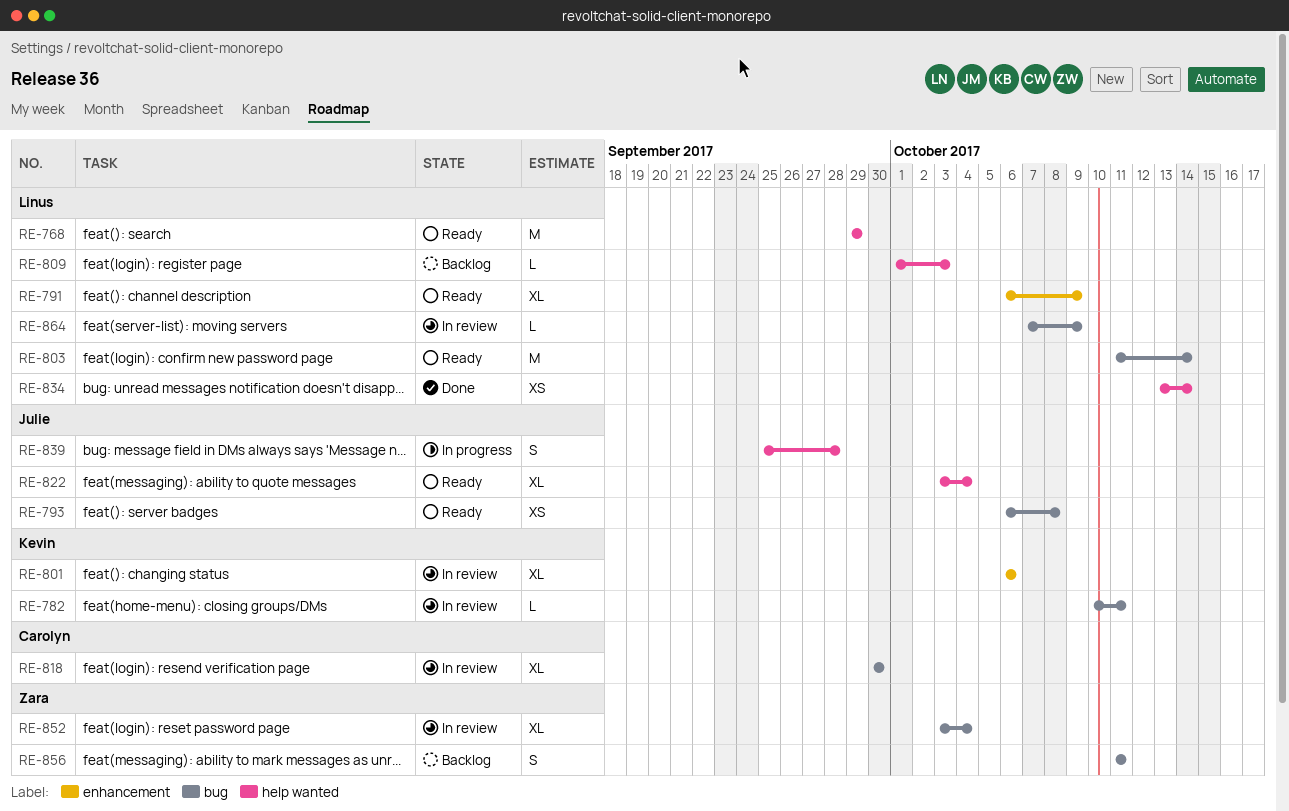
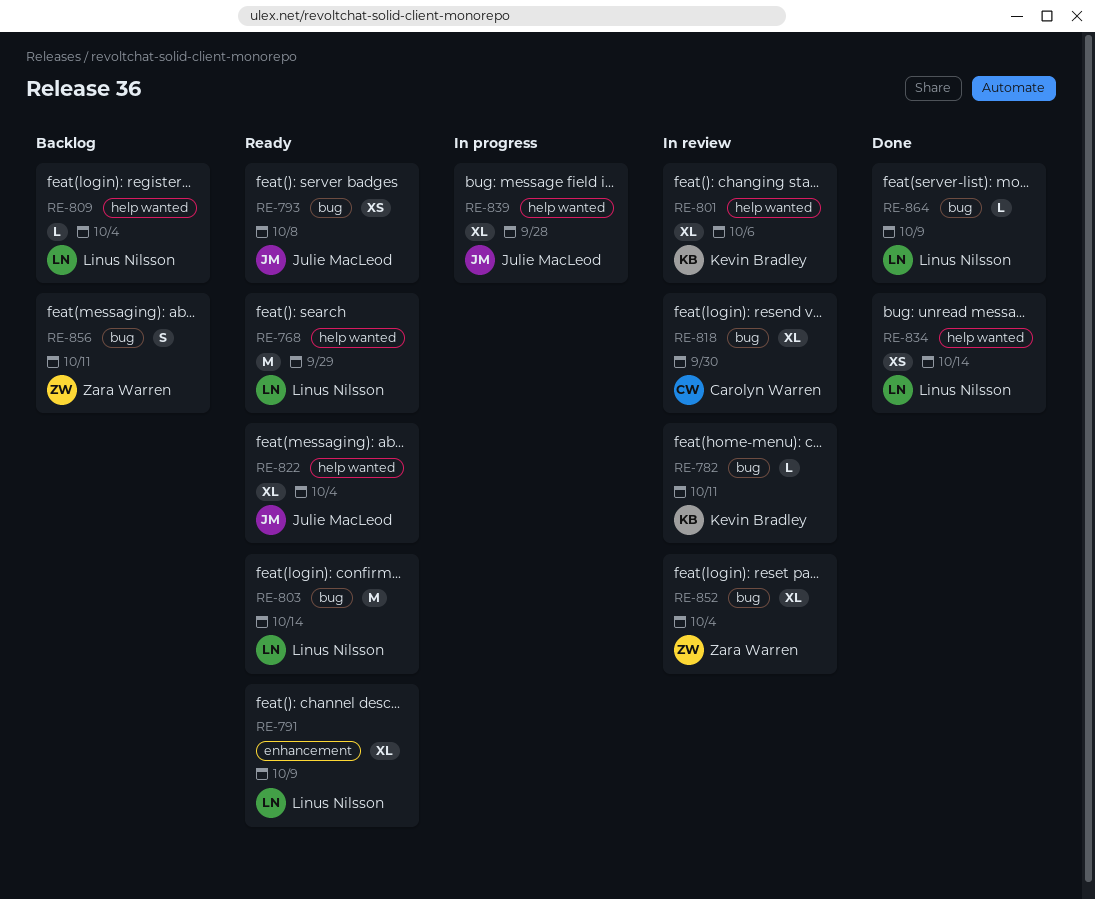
RE-801, label: enhancement -> help wanted
RE-809, due: Oct 3 -> Oct 4
RE-839, estimate: S -> XL
RE-864, status: In review -> Done

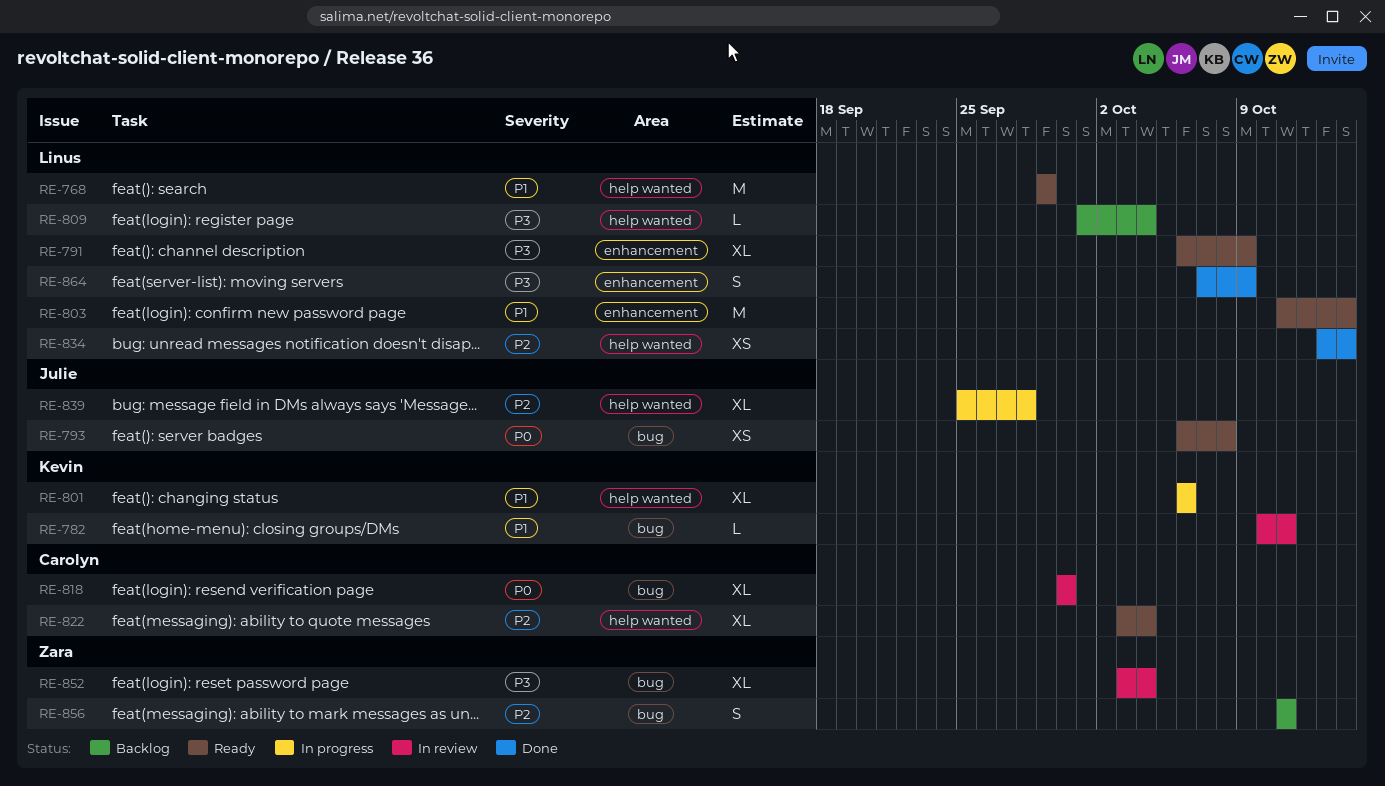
RE-801, status: In review -> In progress
RE-803, label: bug -> enhancement
RE-822, owner: Julie MacLeod -> Carolyn Warren
RE-864, label: bug -> enhancement
RE-864, estimate: L -> S

